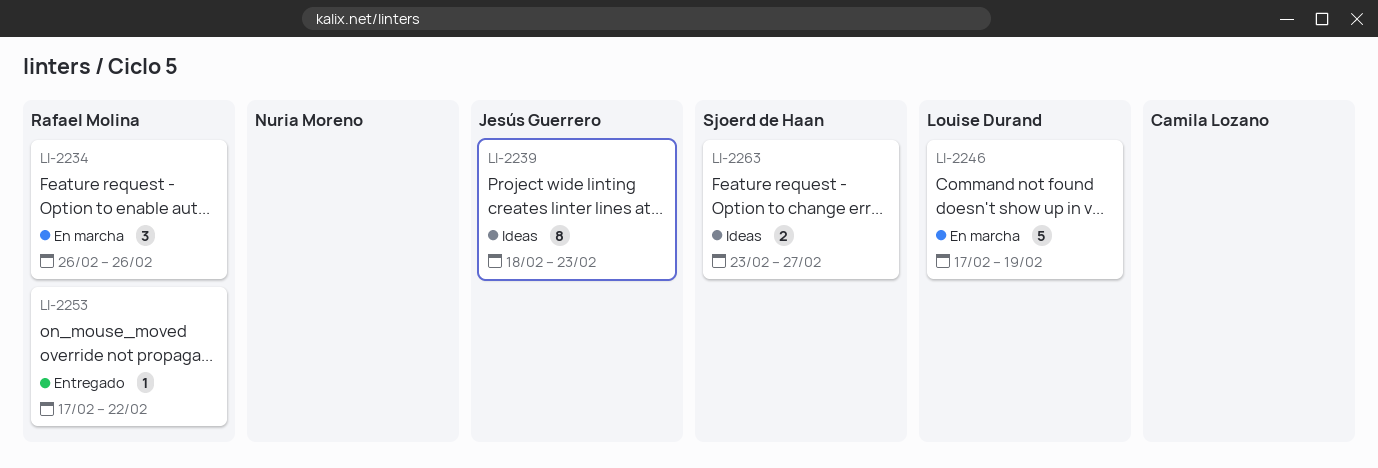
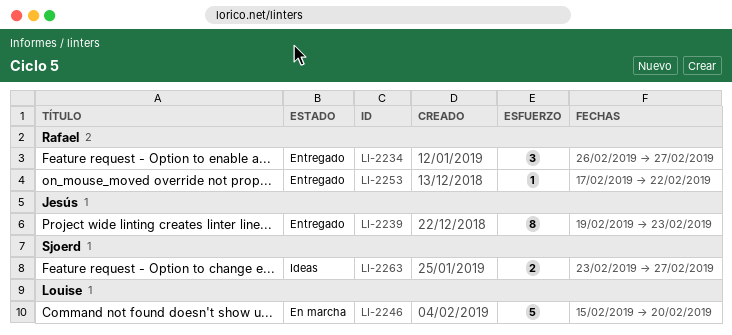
LI-2234, status: En marcha -> Entregado
LI-2234, due: Feb 26 -> Feb 27
LI-2239, status: Ideas -> Entregado
LI-2239, start: Feb 18 -> Feb 19
LI-2246, start: Feb 17 -> Feb 15
LI-2246, due: Feb 19 -> Feb 20

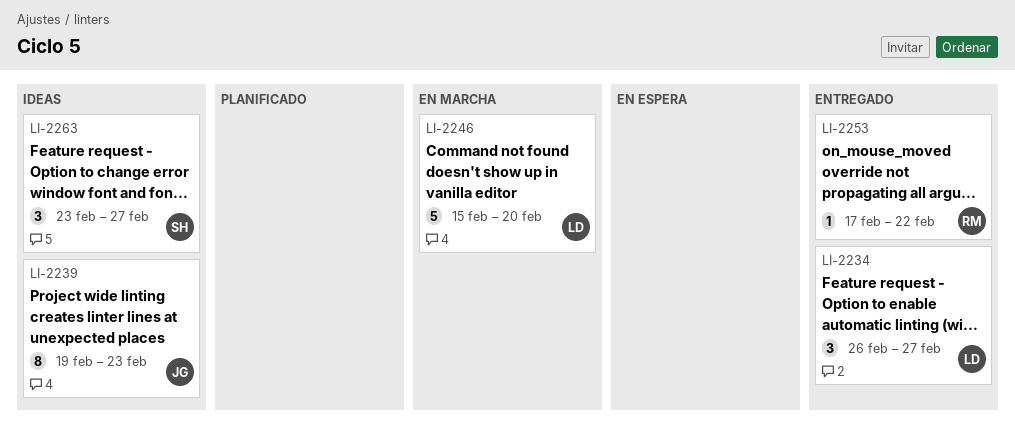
LI-2234, owner: Rafael -> Louise
LI-2239, status: Entregado -> Ideas
LI-2263, estimate: 2 -> 3

